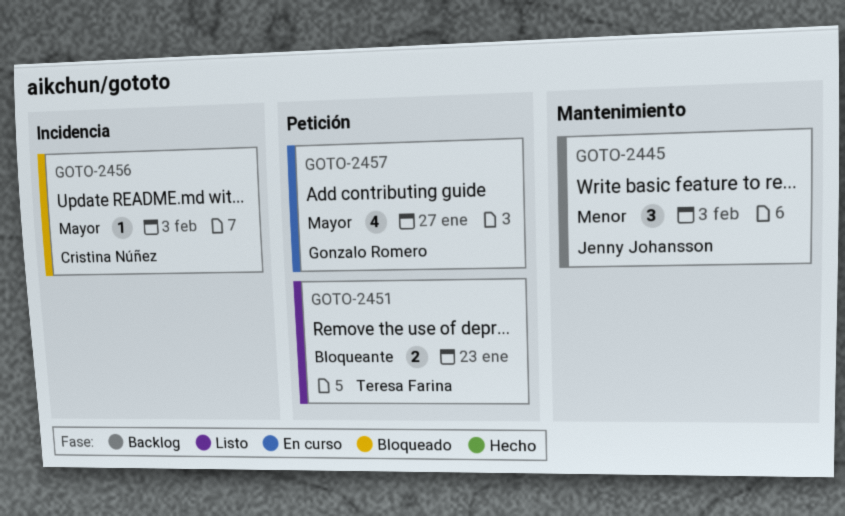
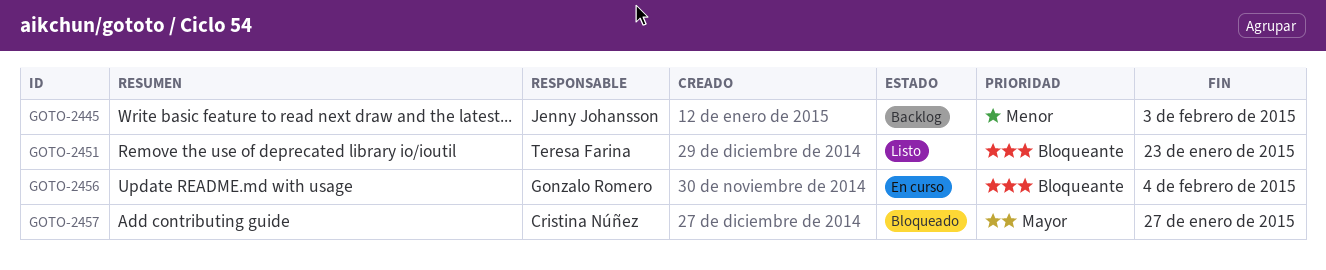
GOTO-2456, status: Bloqueado -> En curso
GOTO-2456, owner: Cristina Núñez -> Gonzalo Romero
GOTO-2456, priority: Mayor -> Bloqueante
GOTO-2456, due: Feb 3 -> Feb 4
GOTO-2457, status: En curso -> Bloqueado
GOTO-2457, owner: Gonzalo Romero -> Cristina Núñez

